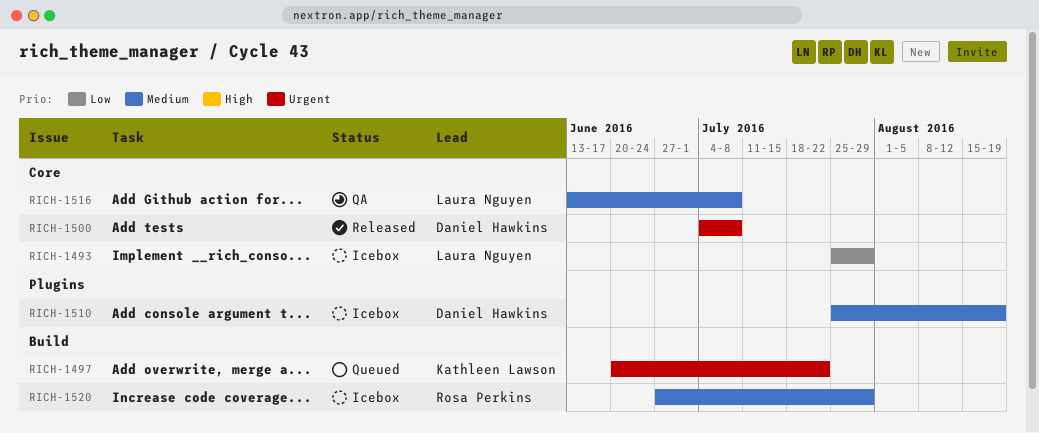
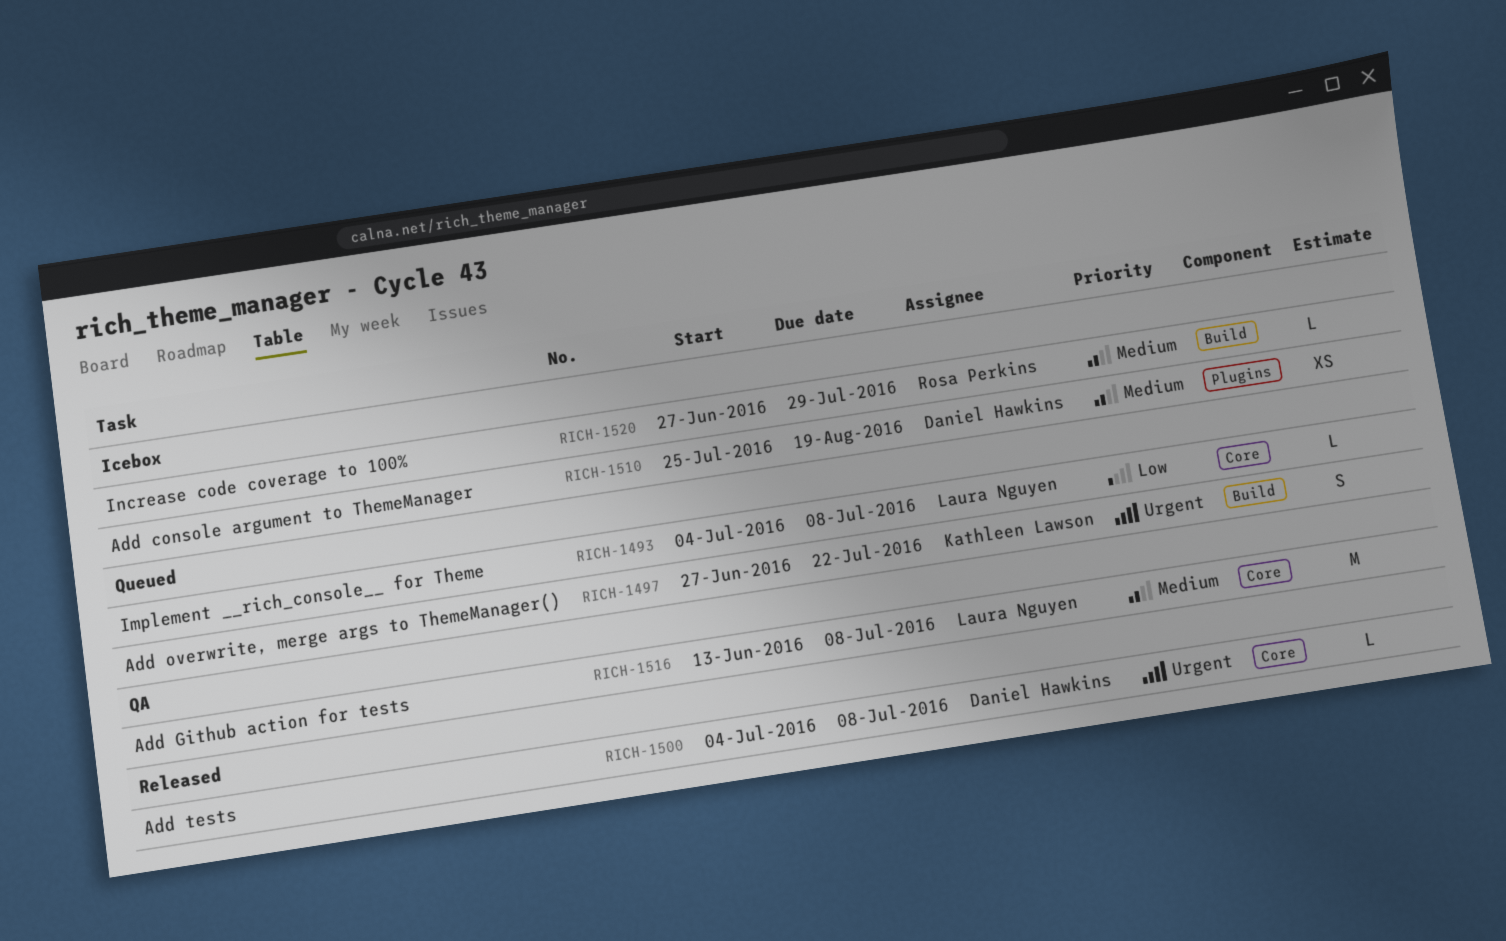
RICH-1493, status: Icebox -> Queued
RICH-1493, start: Jul 25 -> Jul 4
RICH-1493, due: Jul 29 -> Jul 8
RICH-1497, start: Jun 20 -> Jun 27

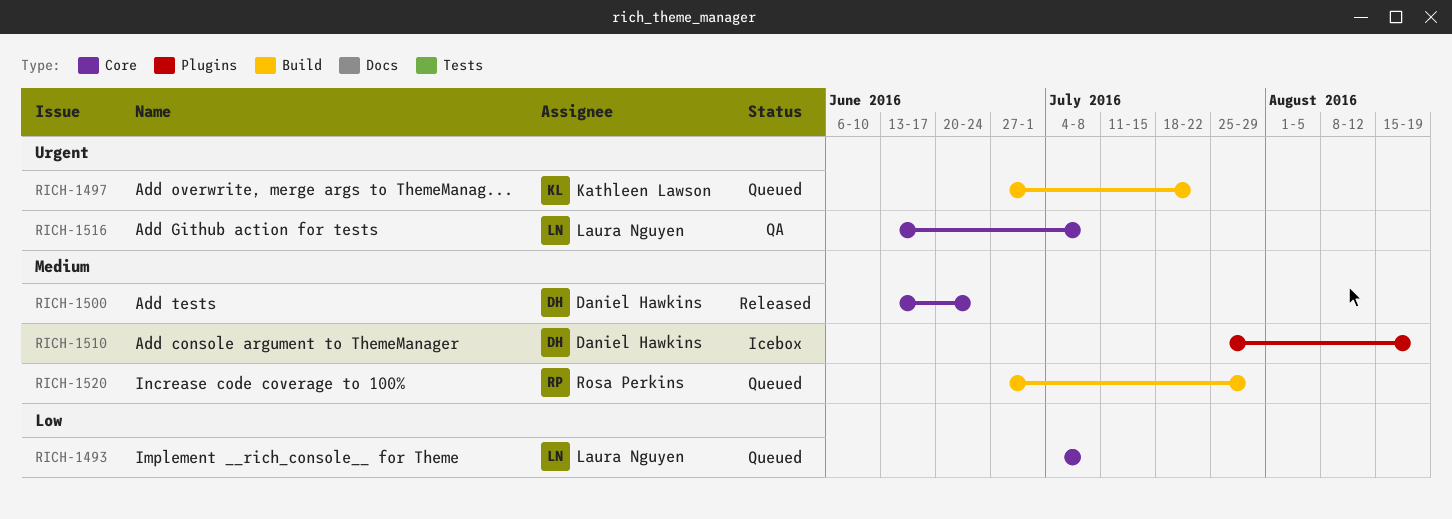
RICH-1500, priority: Urgent -> Medium
RICH-1500, start: Jul 4 -> Jun 13
RICH-1500, due: Jul 8 -> Jun 24
RICH-1516, priority: Medium -> Urgent
RICH-1520, status: Icebox -> Queued

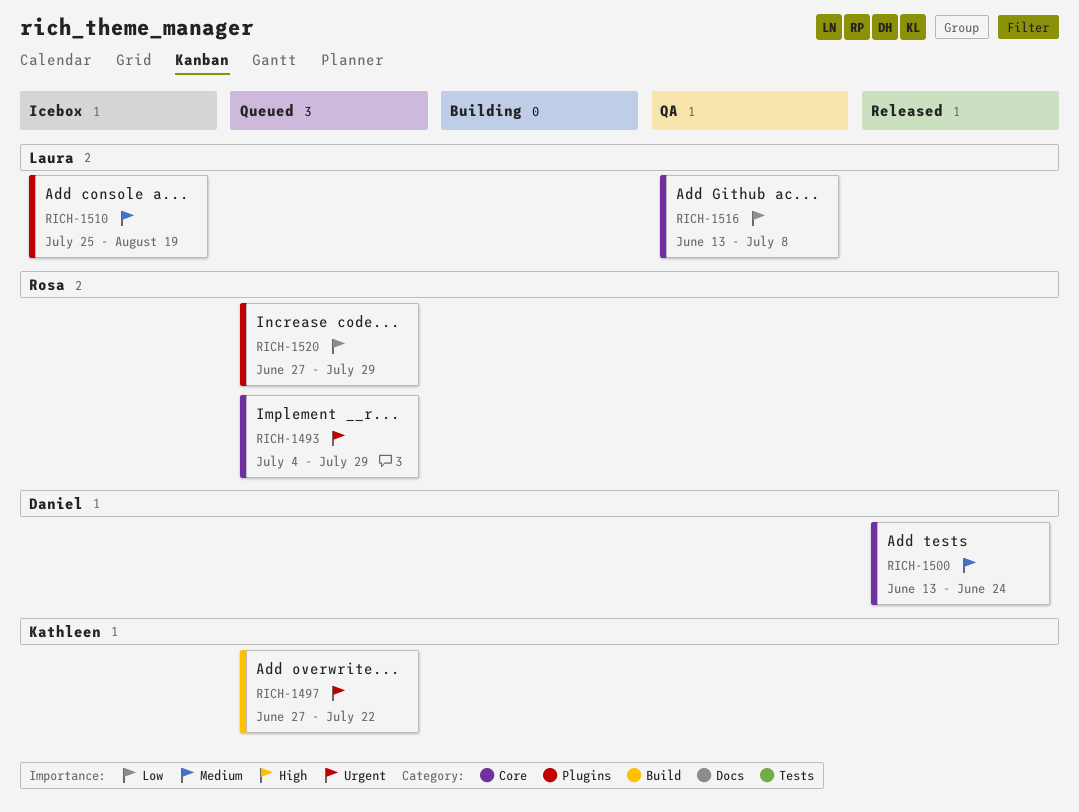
RICH-1493, owner: Laura Nguyen -> Rosa Perkins
RICH-1493, priority: Low -> Urgent
RICH-1493, due: Jul 8 -> Jul 29
RICH-1510, owner: Daniel Hawkins -> Laura Nguyen
RICH-1516, priority: Urgent -> Low
RICH-1520, priority: Medium -> Low
RICH-1520, label: Build -> Plugins

